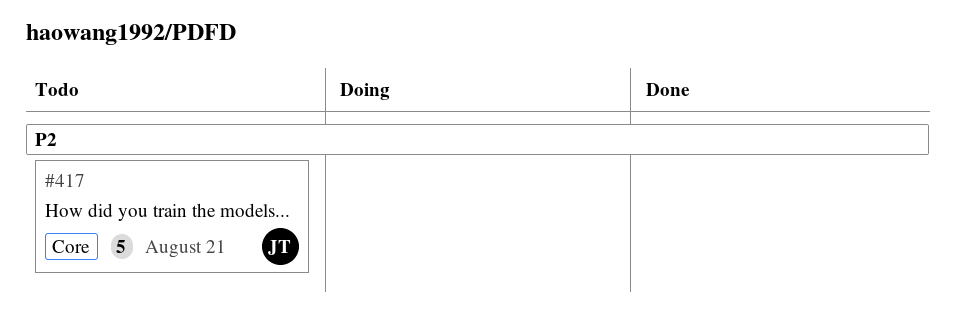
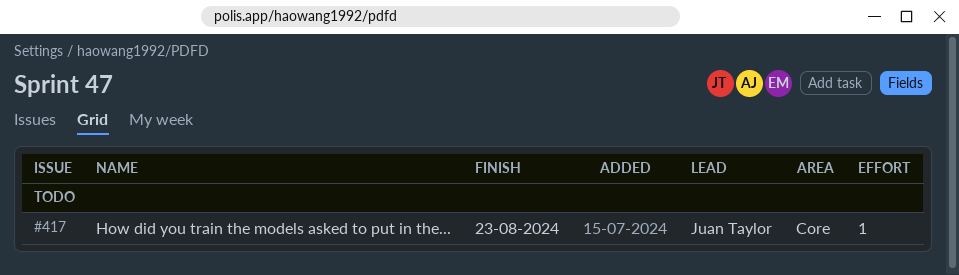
#417, estimate: 5 -> 1
#417, due: Aug 21 -> Aug 23

